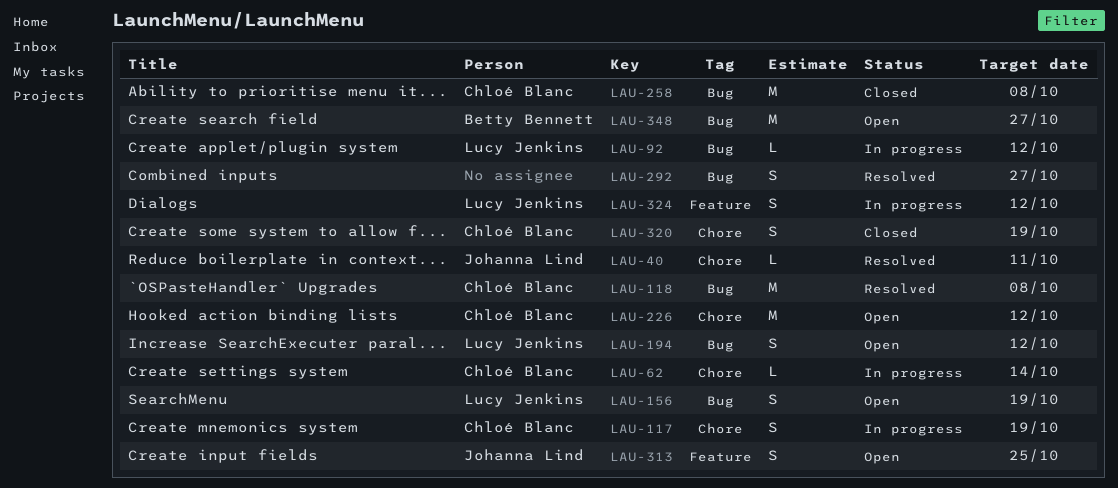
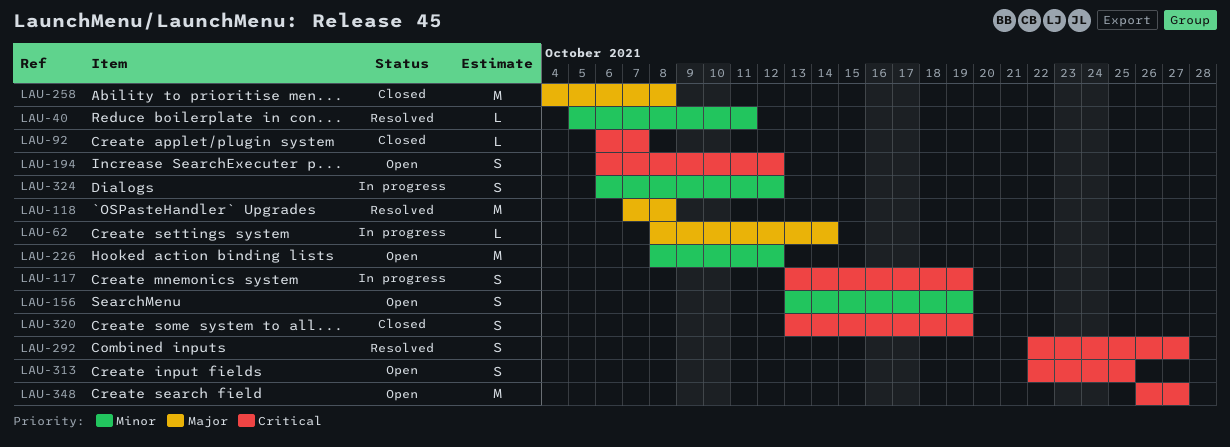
LAU-92, status: In progress -> Closed
LAU-92, due: Oct 12 -> Oct 7

